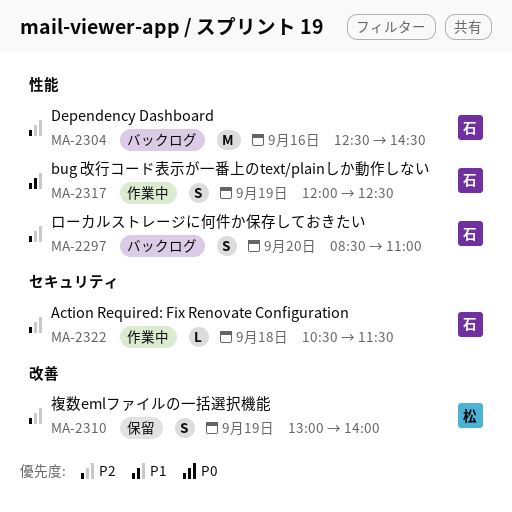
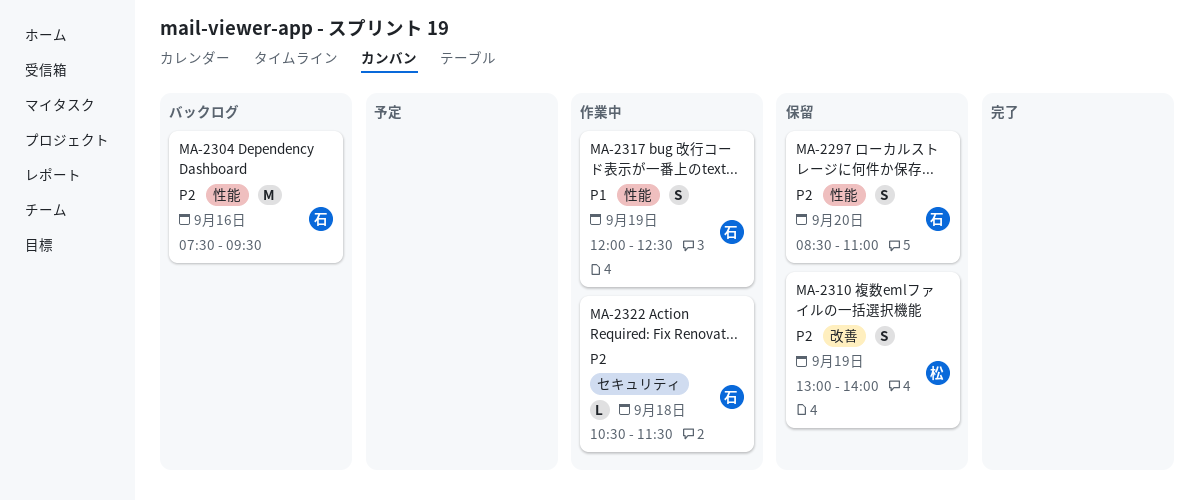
MA-2297, status: バックログ -> 保留
MA-2304, begins: 12:30 -> 07:30
MA-2304, ends: 14:30 -> 09:30

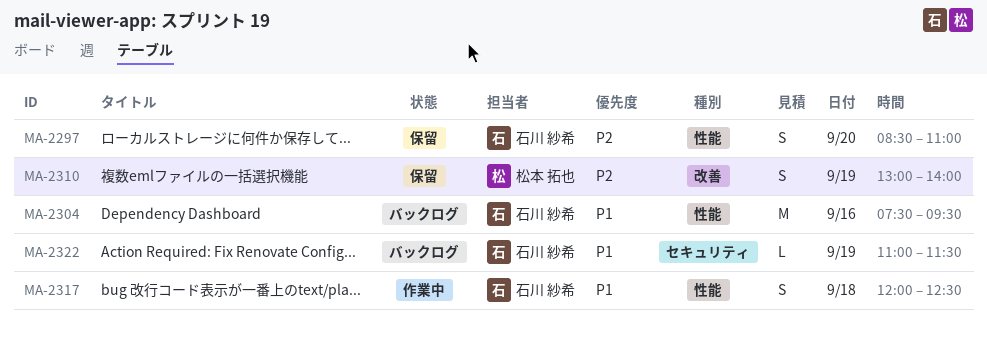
MA-2304, priority: P2 -> P1
MA-2317, day: Sep 19 -> Sep 18
MA-2322, status: 作業中 -> バックログ
MA-2322, priority: P2 -> P1
MA-2322, day: Sep 18 -> Sep 19
MA-2322, begins: 10:30 -> 11:00

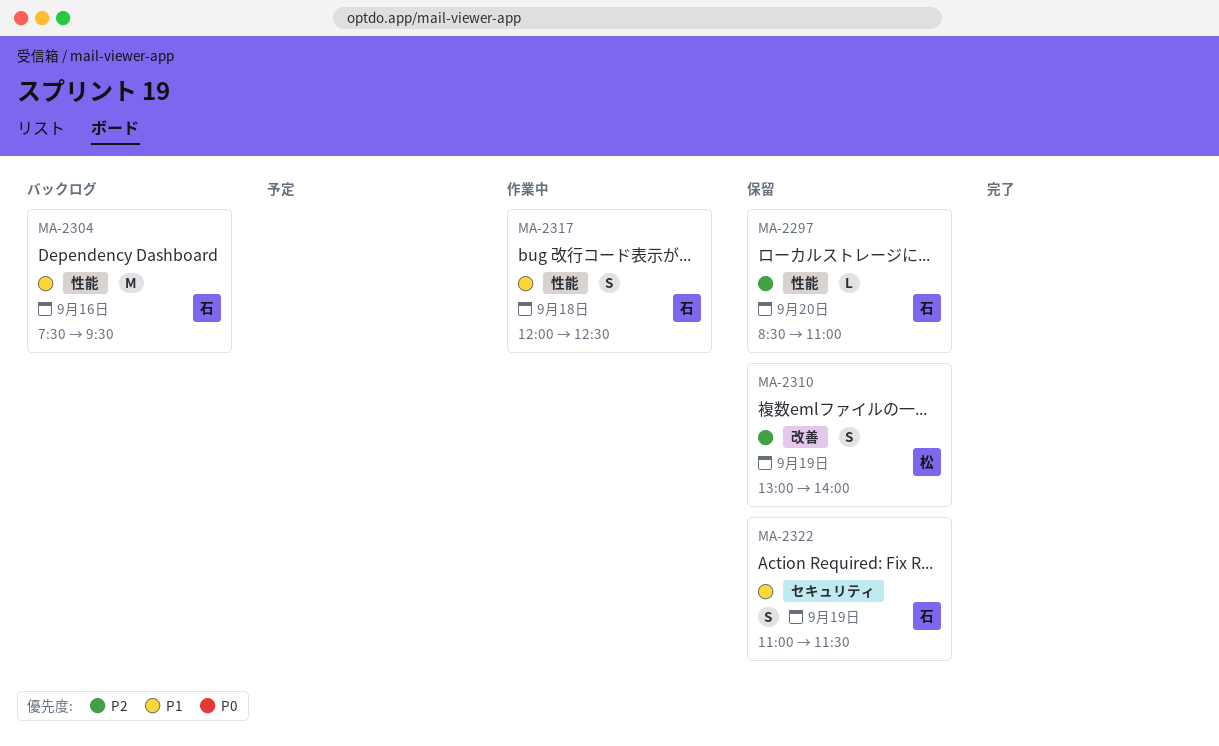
MA-2297, estimate: S -> L
MA-2322, status: バックログ -> 保留
MA-2322, estimate: L -> S

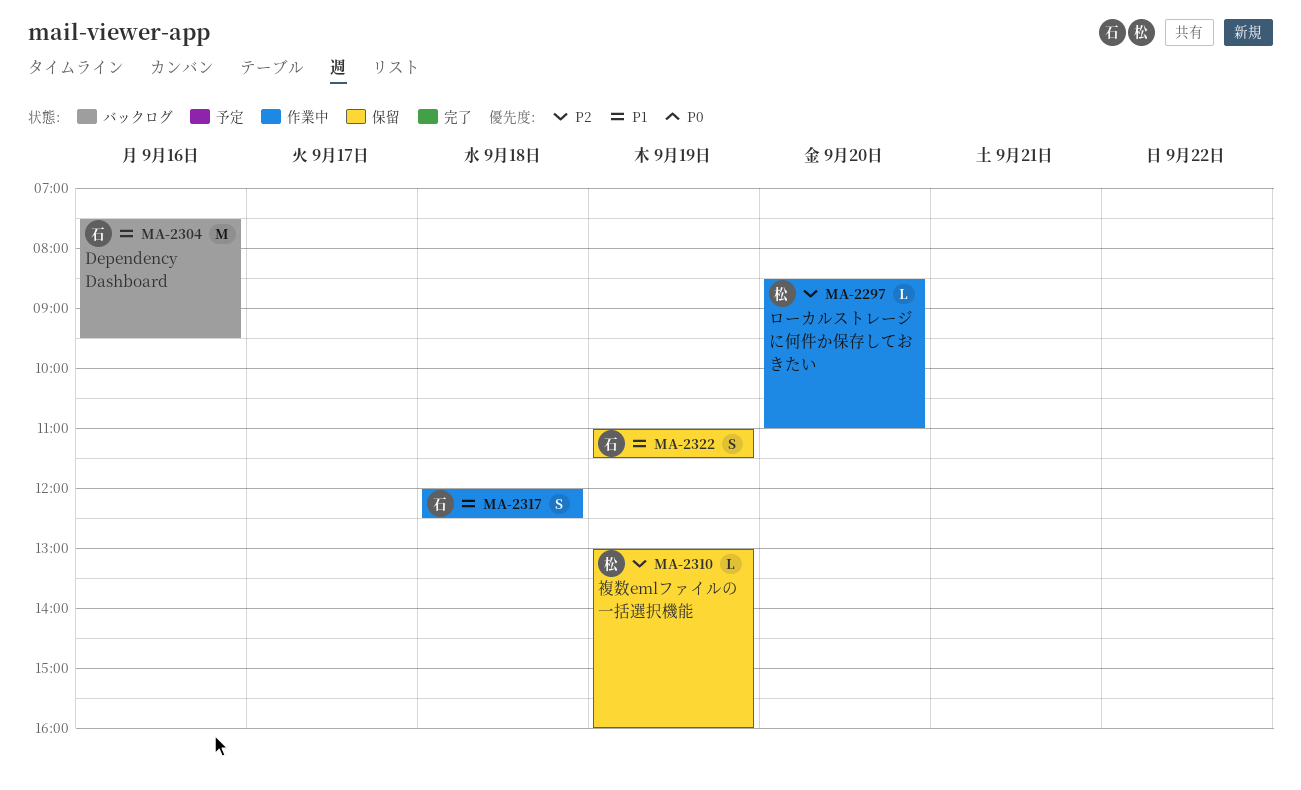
MA-2297, status: 保留 -> 作業中
MA-2297, owner: 石 -> 松
MA-2310, estimate: S -> L
MA-2310, ends: 14:00 -> 16:00

